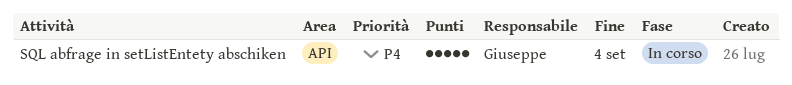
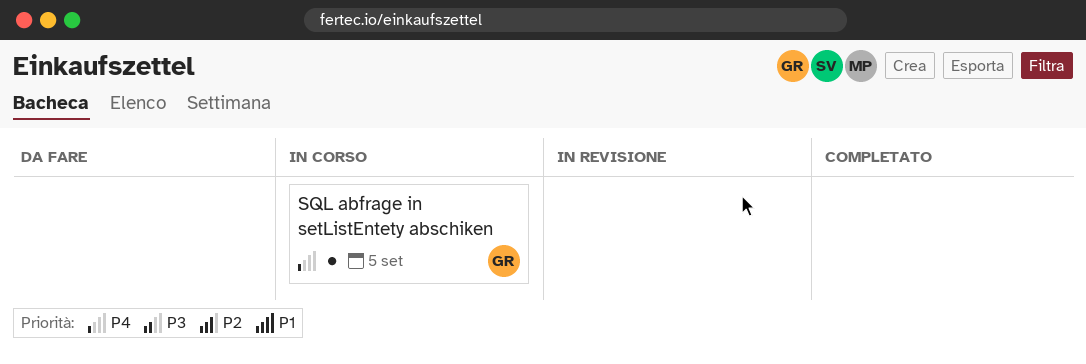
SQL abfrage in setListEntety abschiken, estimate: 5 -> 1
SQL abfrage in setListEntety abschiken, due: Sep 4 -> Sep 5

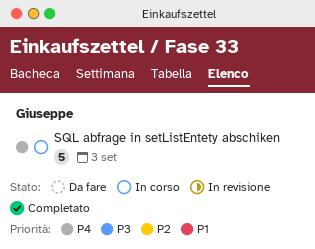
SQL abfrage in setListEntety abschiken, estimate: 1 -> 5
SQL abfrage in setListEntety abschiken, due: Sep 5 -> Sep 3

